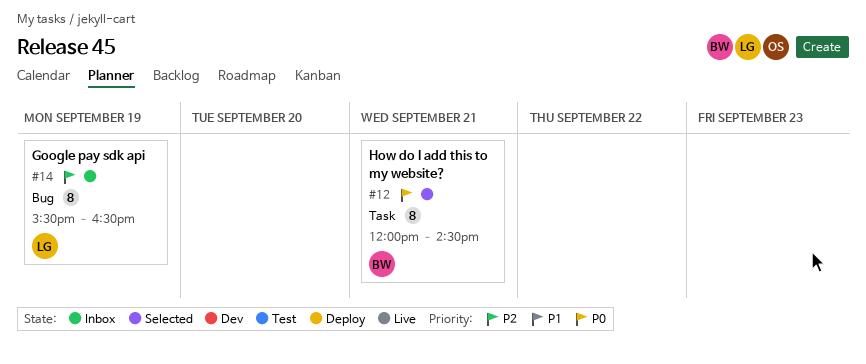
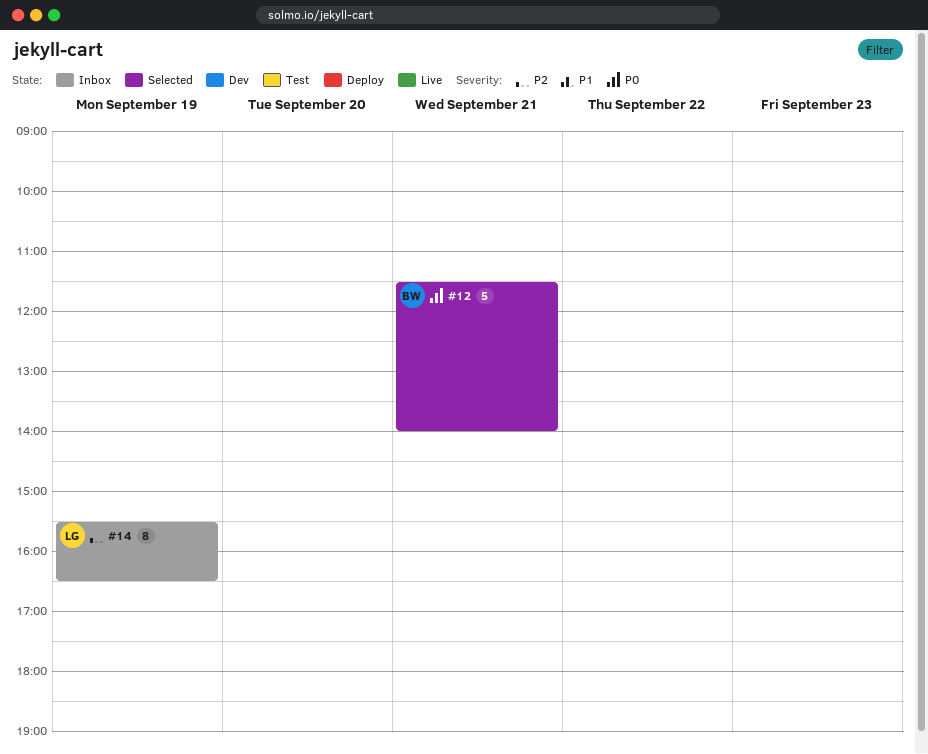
#12, estimate: 8 -> 5
#12, begins: 12:00 -> 11:30
#12, ends: 14:30 -> 14:00

